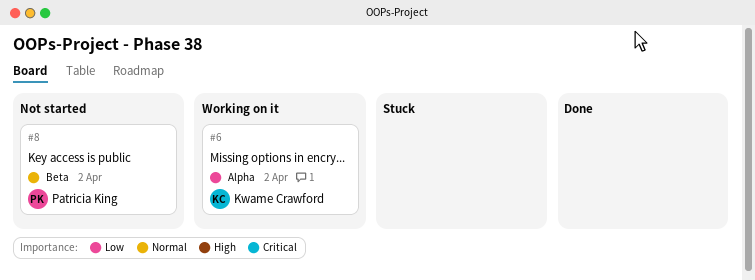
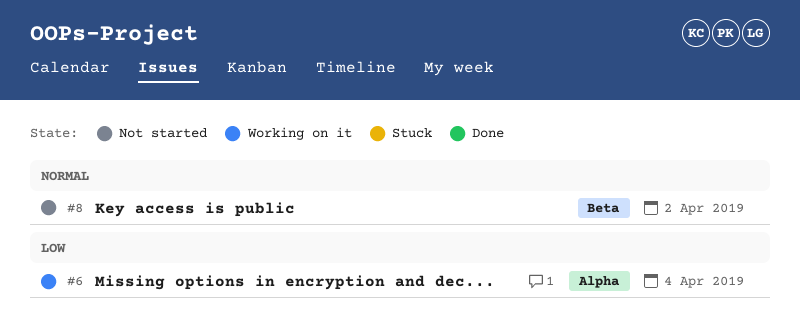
#6, due: Apr 2 -> Apr 4

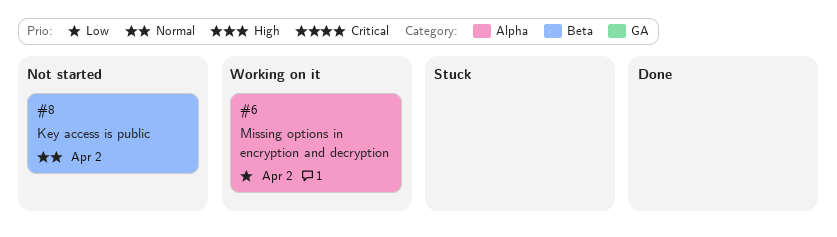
#6, due: Apr 4 -> Apr 2

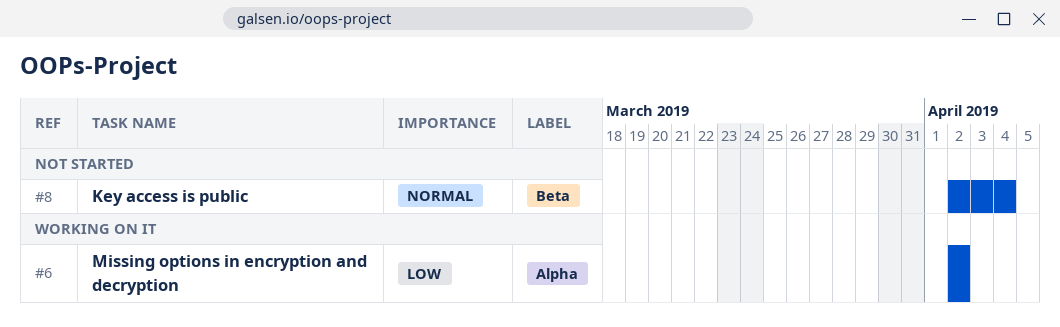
#8, due: Apr 2 -> Apr 4

